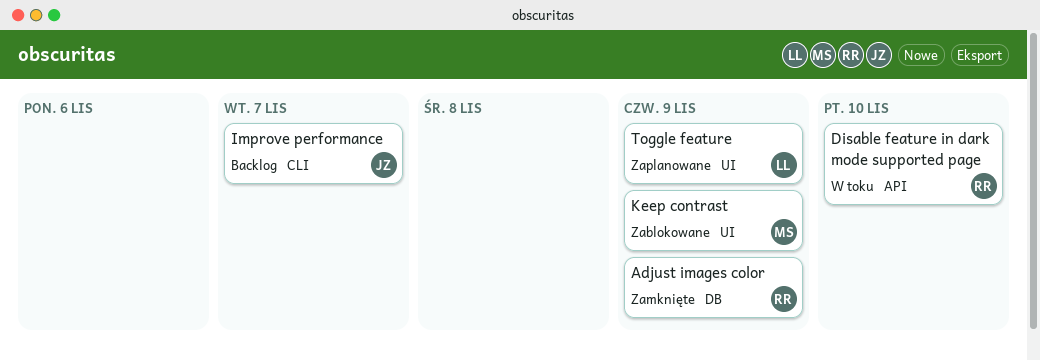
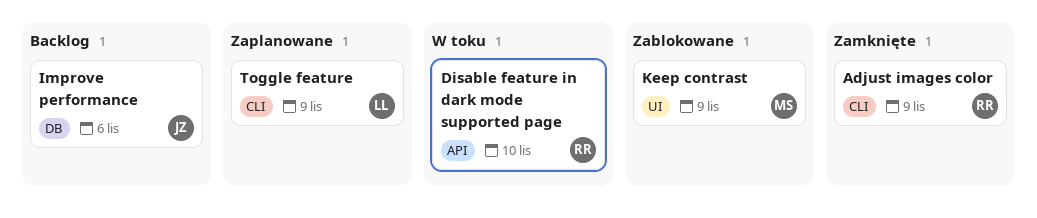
Adjust images color, label: DB -> CLI
Improve performance, label: CLI -> DB
Improve performance, due: Nov 7 -> Nov 6
Toggle feature, label: UI -> CLI

